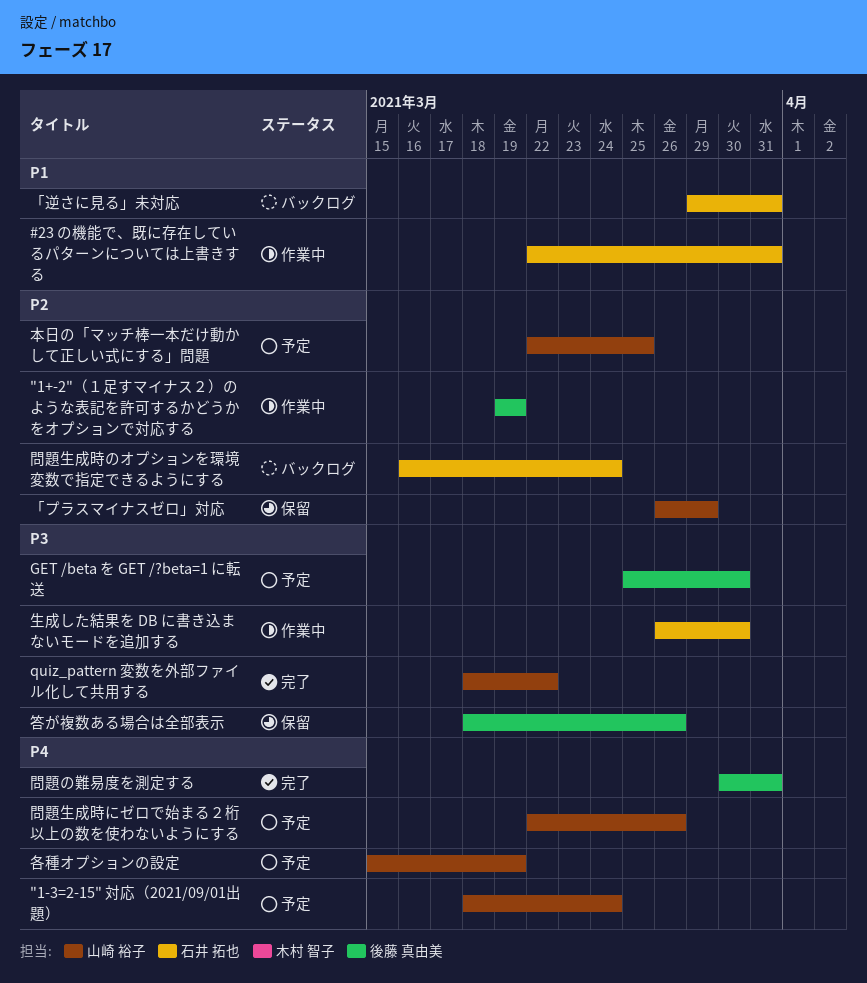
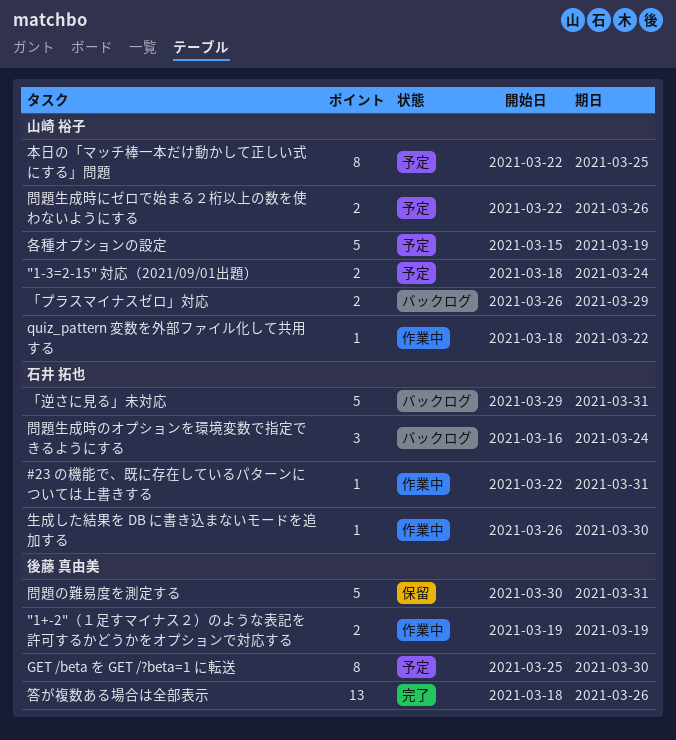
quiz_pattern 変数を外部ファイル化して共用する, status: 完了 -> 作業中
「プラスマイナスゼロ」対応, status: 保留 -> バックログ
問題の難易度を測定する, status: 完了 -> 保留
答が複数ある場合は全部表示, status: 保留 -> 完了

